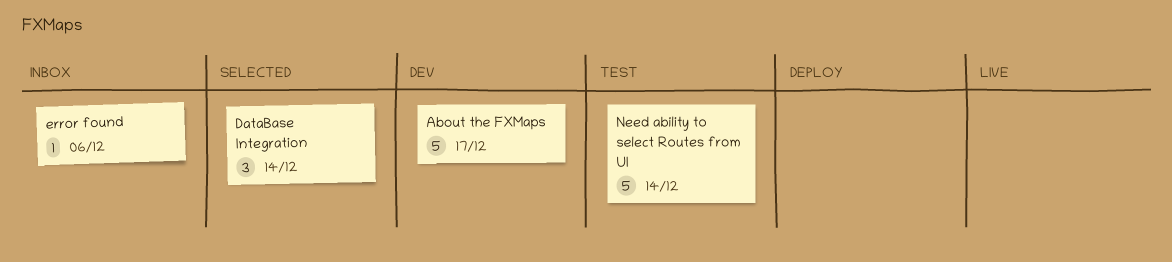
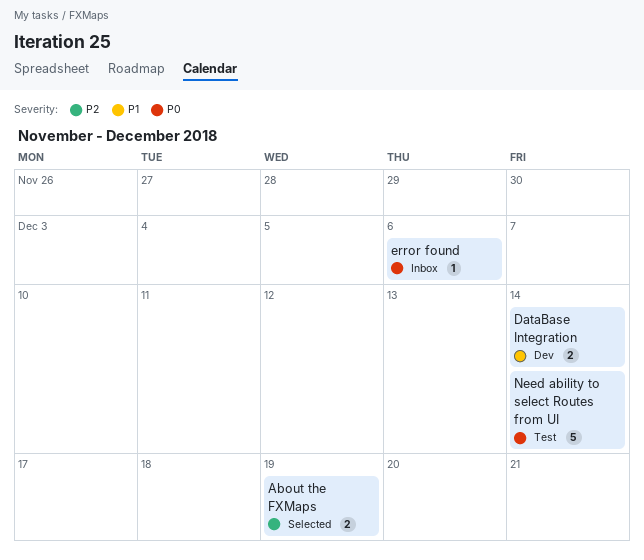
About the FXMaps, status: Dev -> Selected
About the FXMaps, estimate: 5 -> 2
About the FXMaps, due: Dec 17 -> Dec 19
DataBase Integration, status: Selected -> Dev
DataBase Integration, estimate: 3 -> 2

